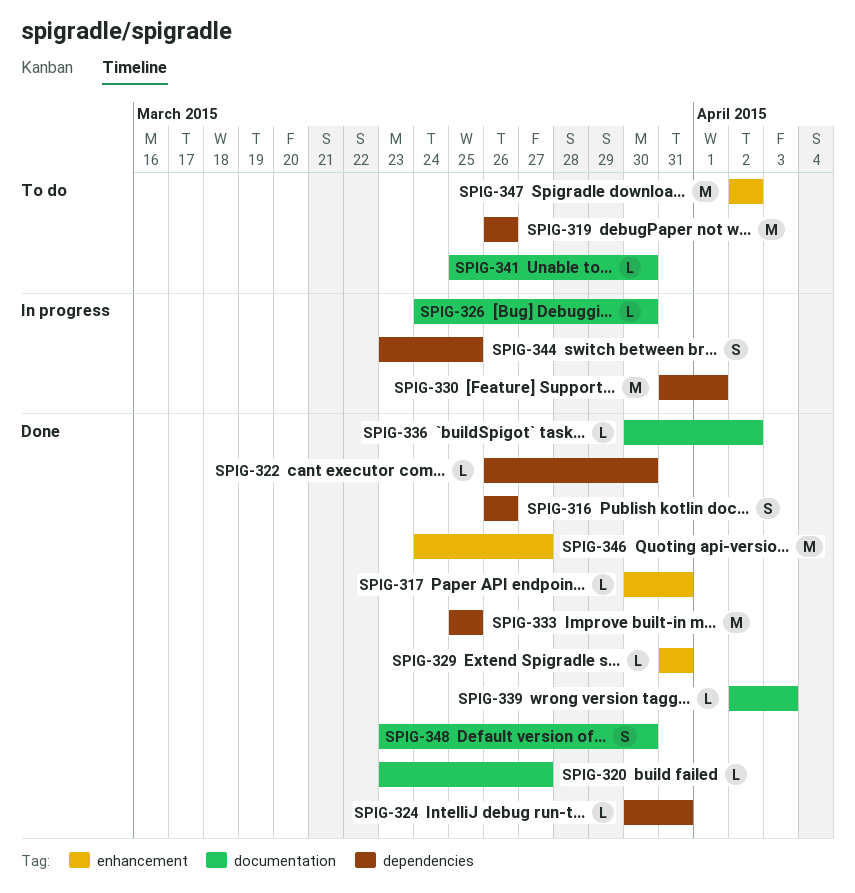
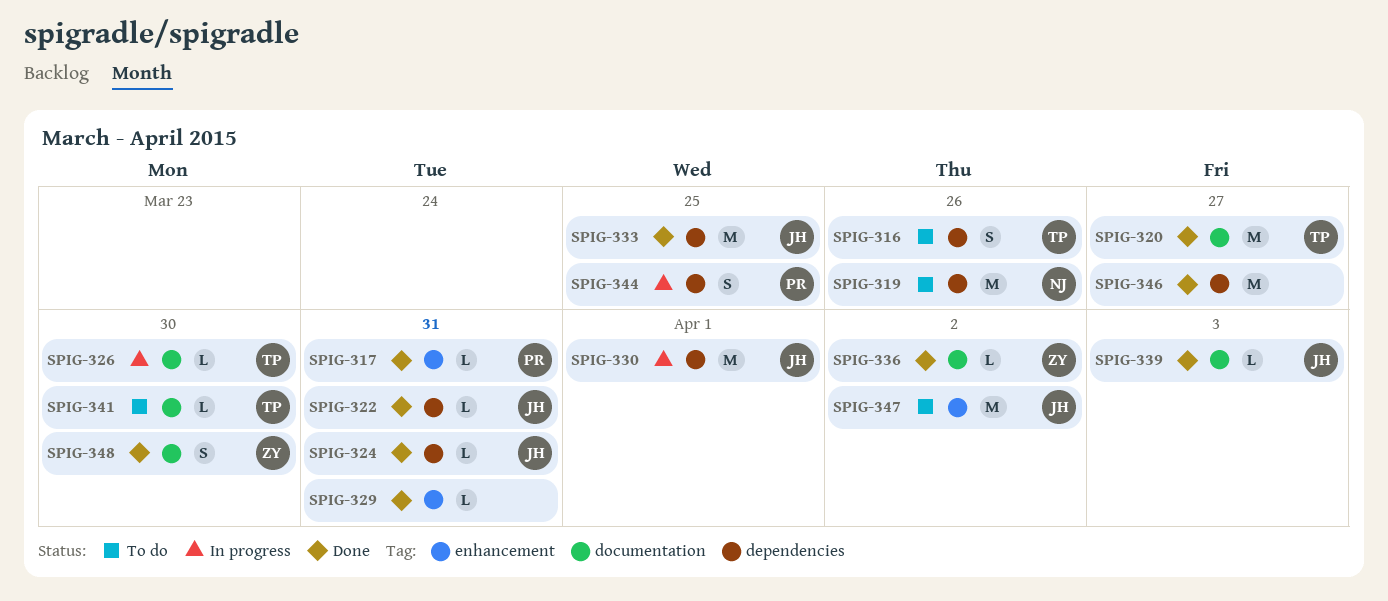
SPIG-316, status: Done -> To do
SPIG-320, estimate: L -> M
SPIG-322, due: Mar 30 -> Mar 31
SPIG-346, label: enhancement -> dependencies

